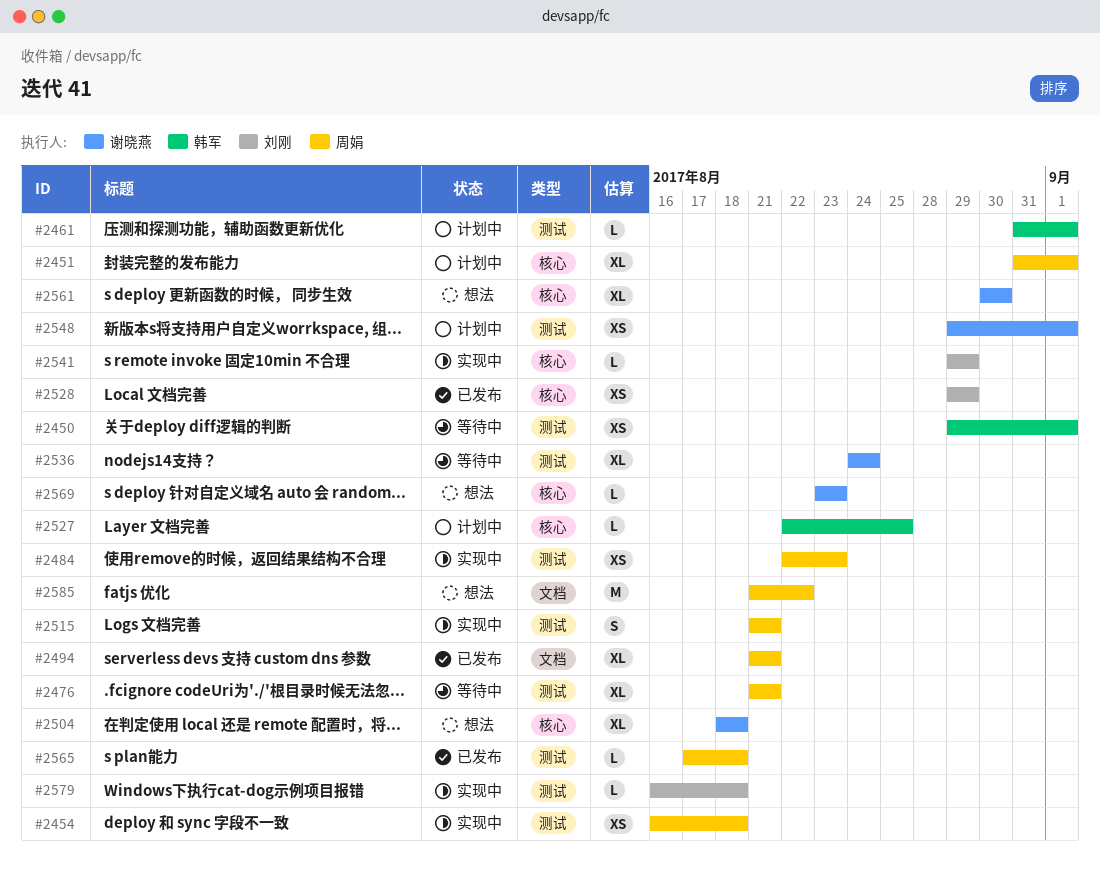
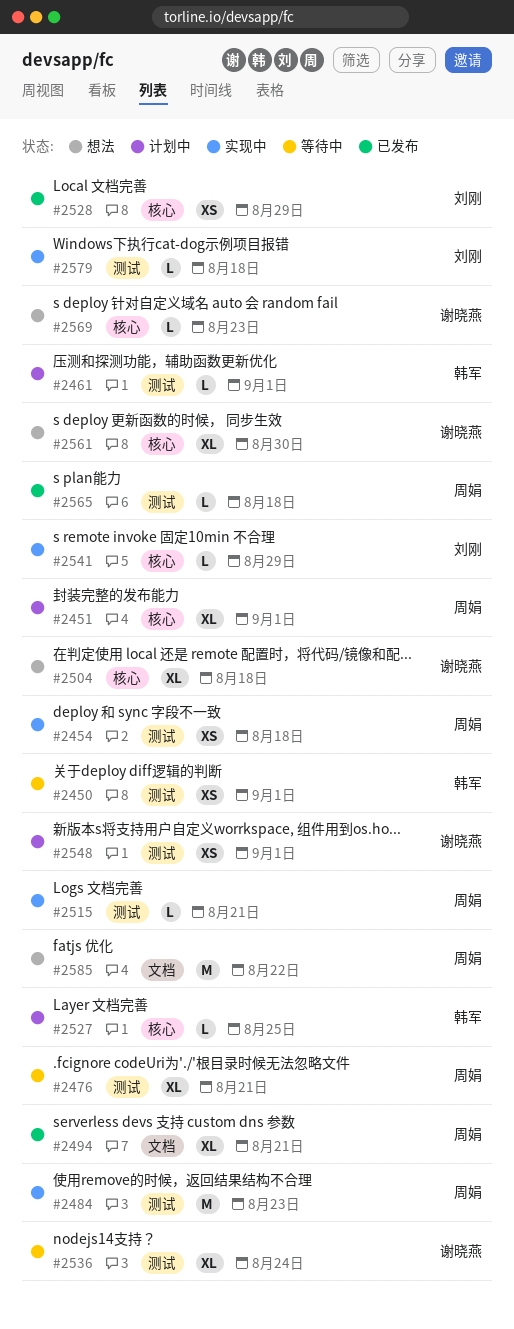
#2484, estimate: XS -> M
#2515, estimate: S -> L

